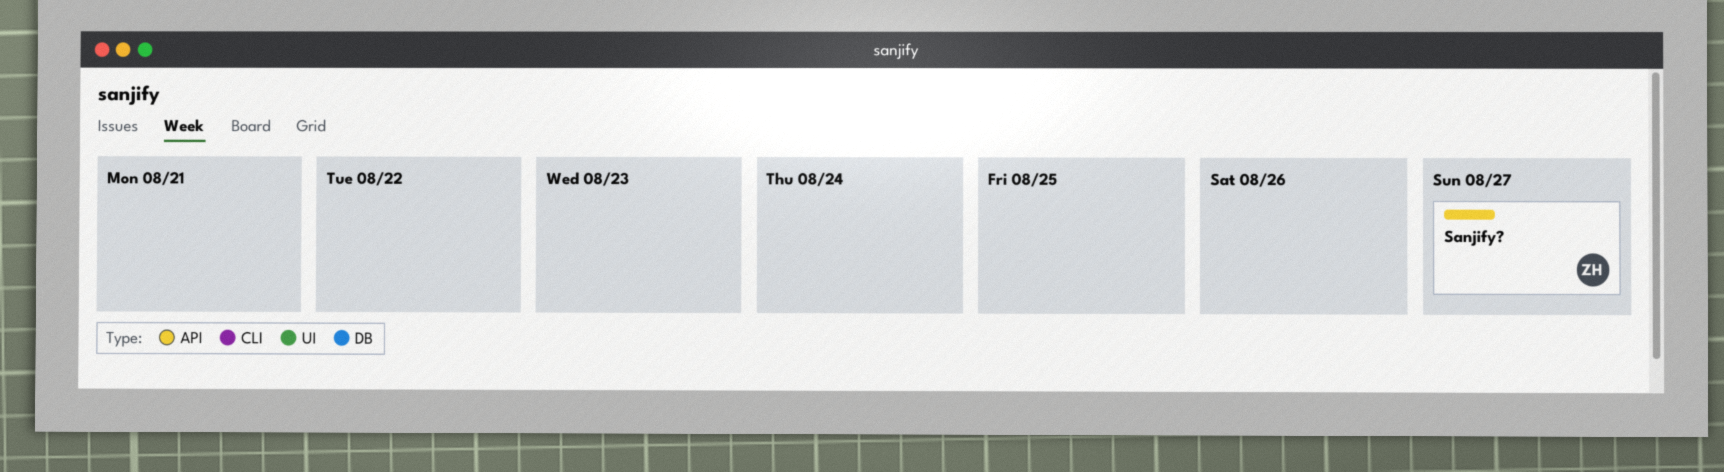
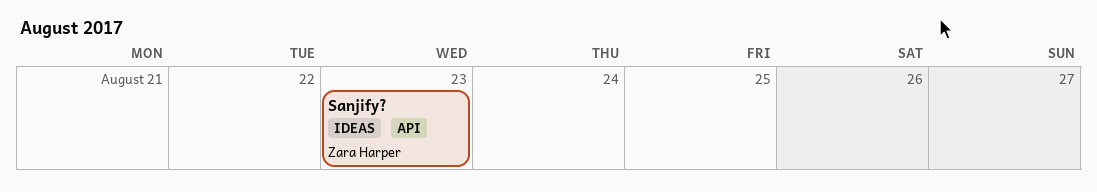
Sanjify?, due: Aug 27 -> Aug 23

